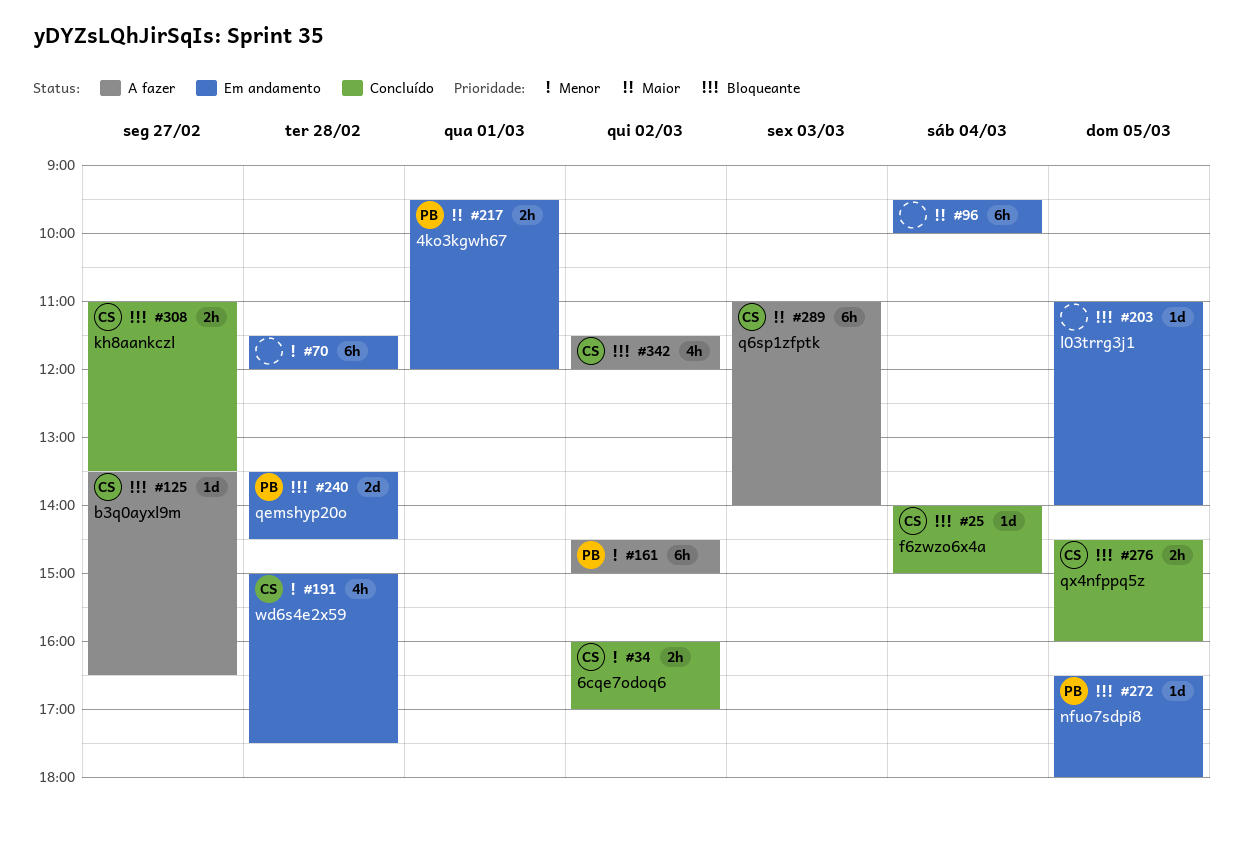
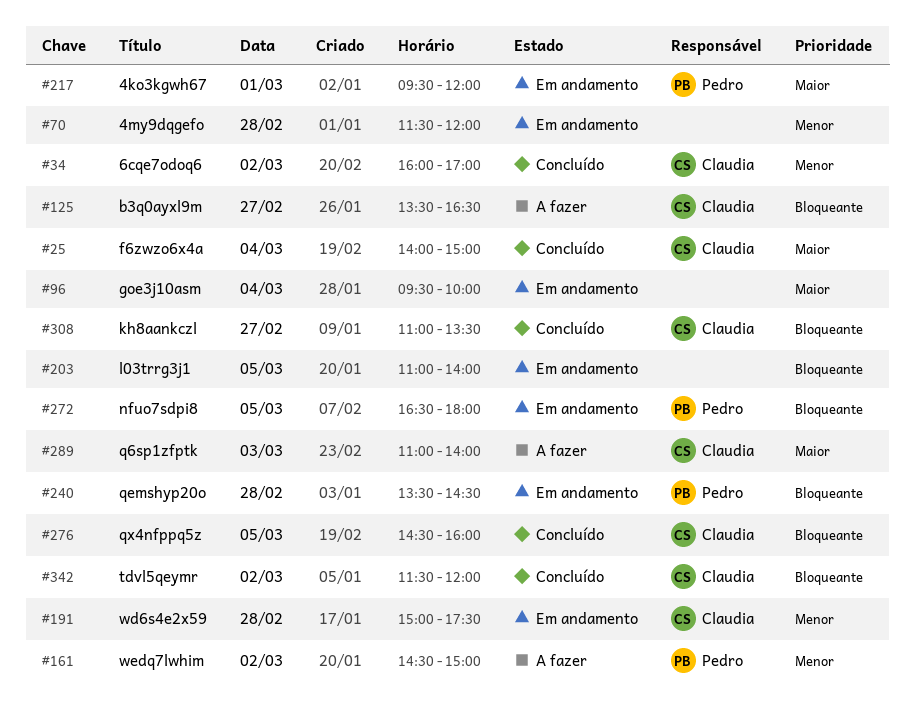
#25, priority: Bloqueante -> Maior
#342, status: A fazer -> Concluído

